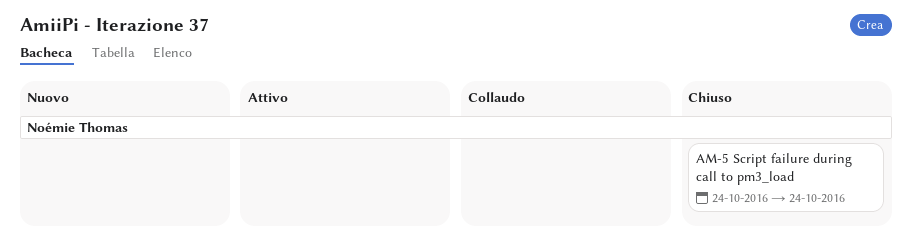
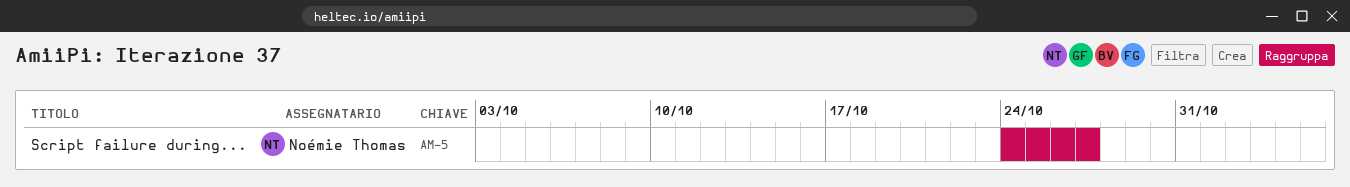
AM-5, due: Oct 24 -> Oct 27

